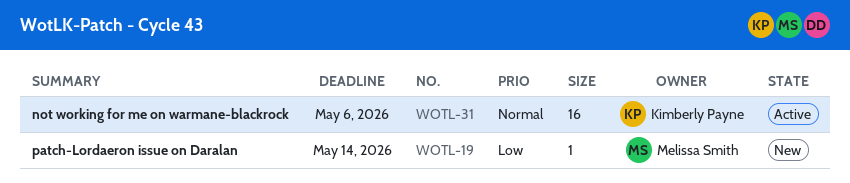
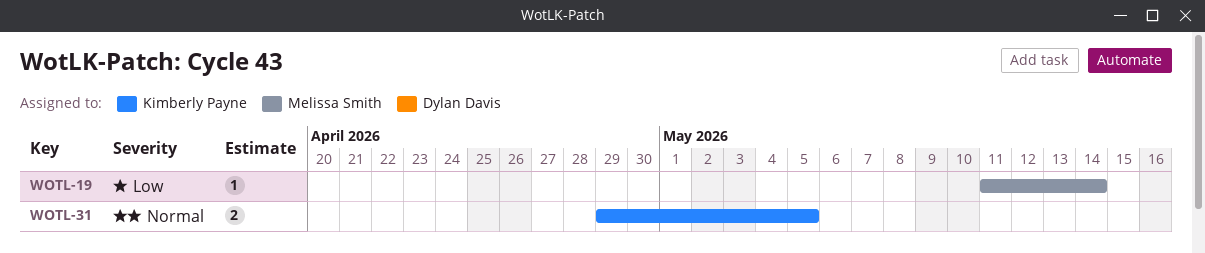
WOTL-31, estimate: 16 -> 2
WOTL-31, due: May 6 -> May 5

